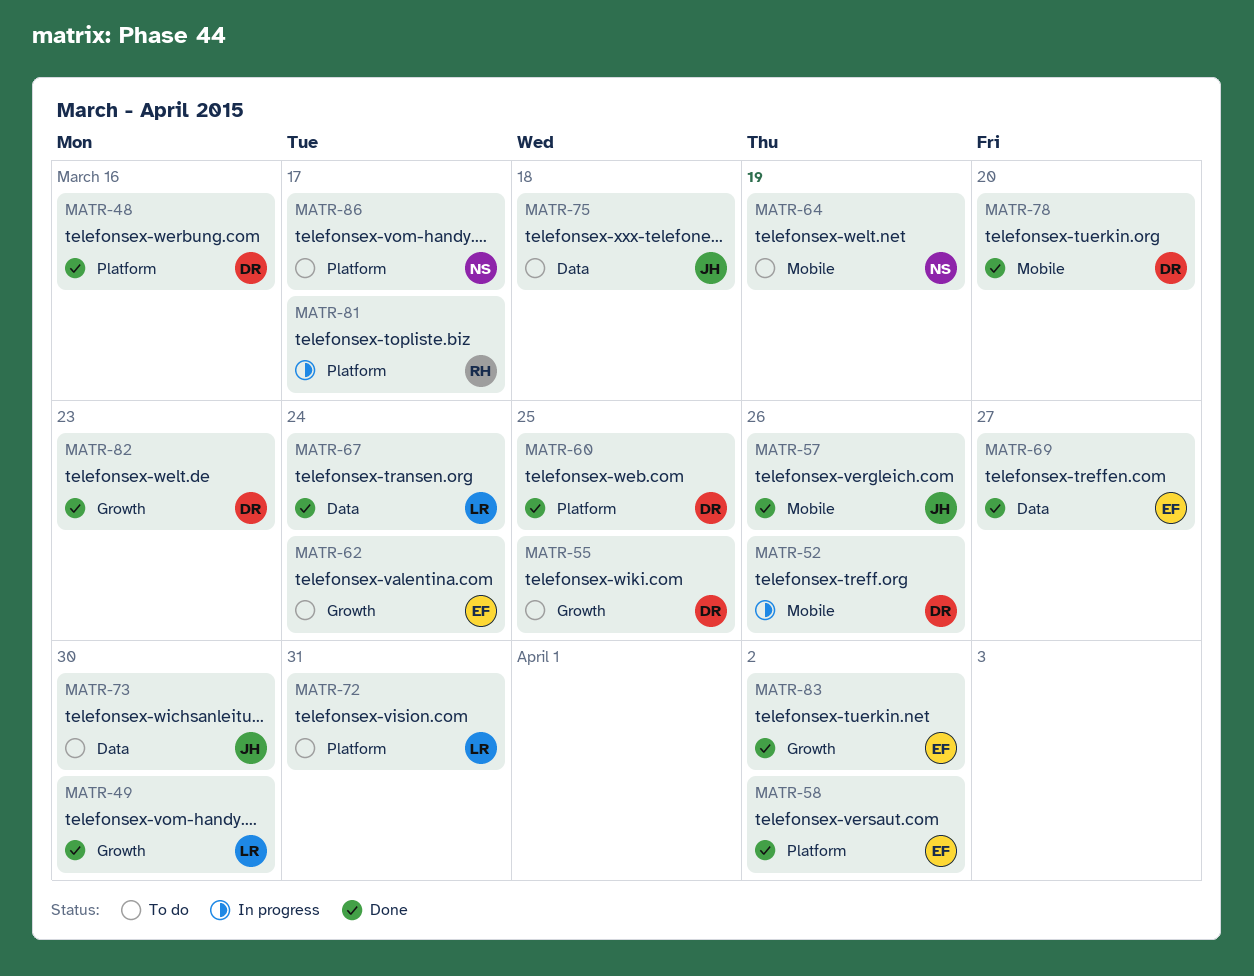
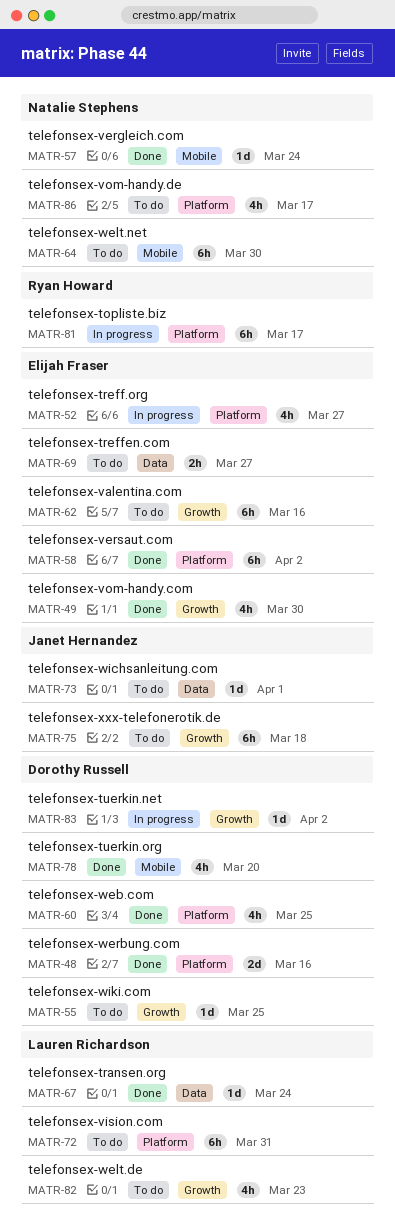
MATR-49, owner: Lauren Richardson -> Elijah Fraser
MATR-52, owner: Dorothy Russell -> Elijah Fraser
MATR-52, label: Mobile -> Platform
MATR-52, due: Mar 26 -> Mar 27
MATR-57, owner: Janet Hernandez -> Natalie Stephens
MATR-57, due: Mar 26 -> Mar 24
MATR-62, due: Mar 24 -> Mar 16
MATR-64, due: Mar 19 -> Mar 30
MATR-69, status: Done -> To do
MATR-73, due: Mar 30 -> Apr 1
MATR-75, label: Data -> Growth
MATR-82, status: Done -> To do
MATR-82, owner: Dorothy Russell -> Lauren Richardson
MATR-83, status: Done -> In progress
MATR-83, owner: Elijah Fraser -> Dorothy Russell

